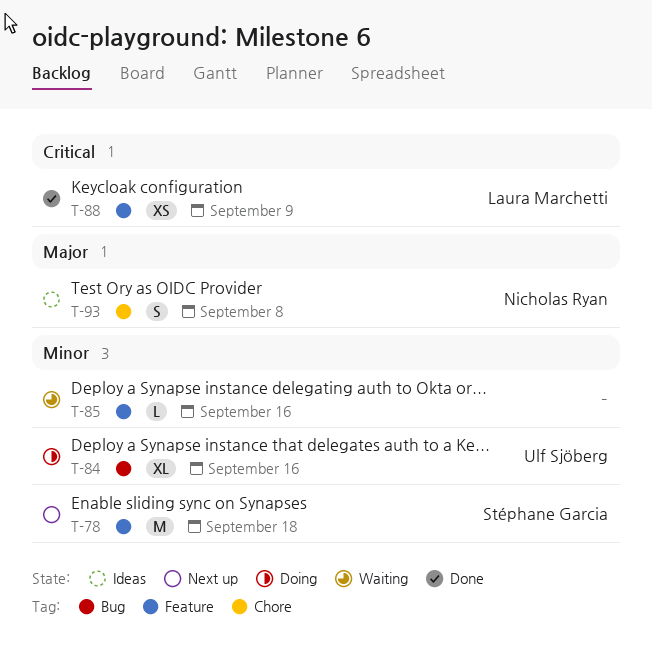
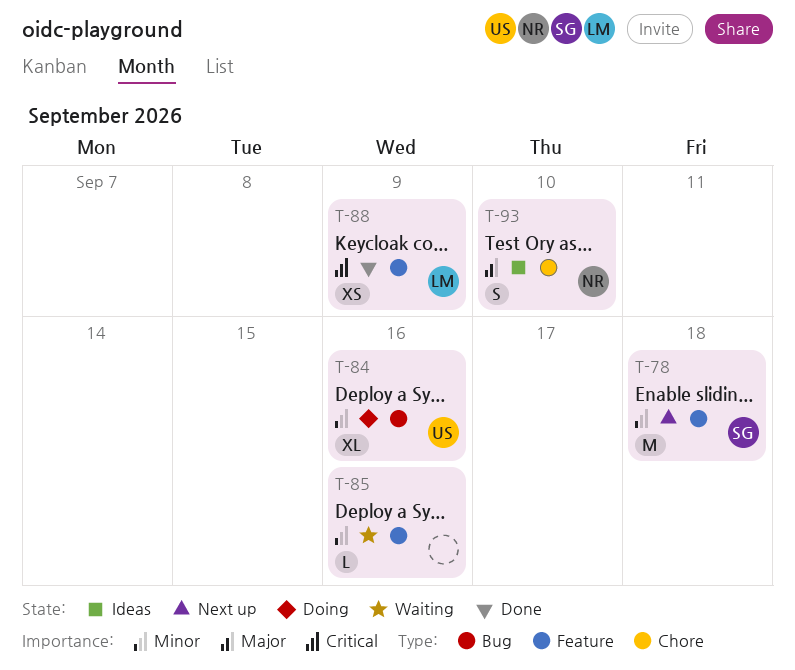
T-93, due: Sep 8 -> Sep 10

